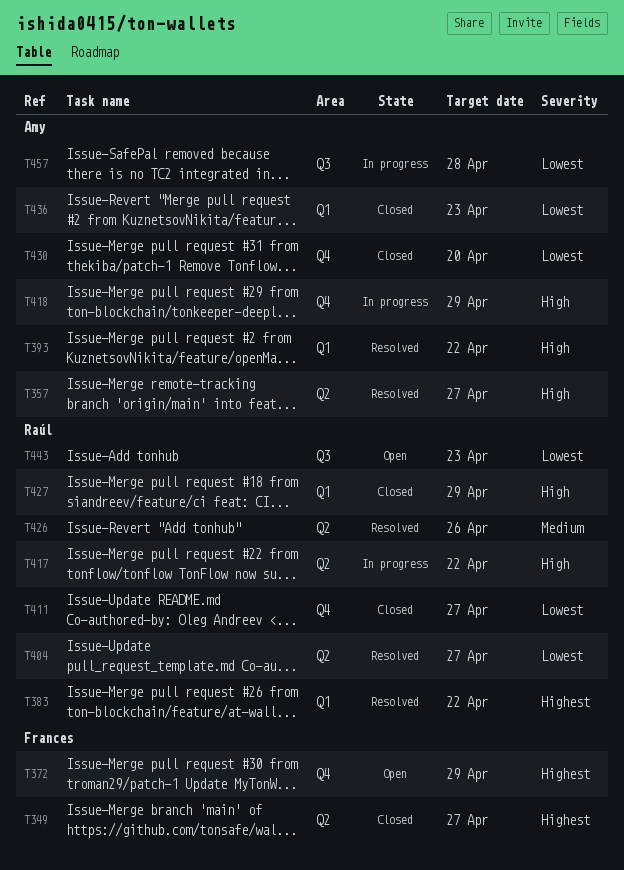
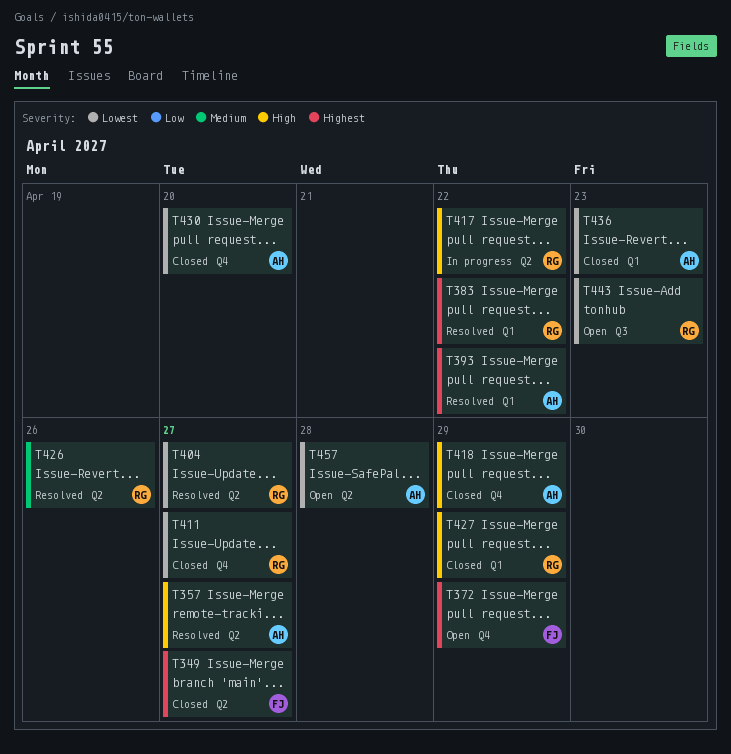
T393, priority: High -> Highest
T418, status: In progress -> Closed
T457, status: In progress -> Open
T457, label: Q3 -> Q2

